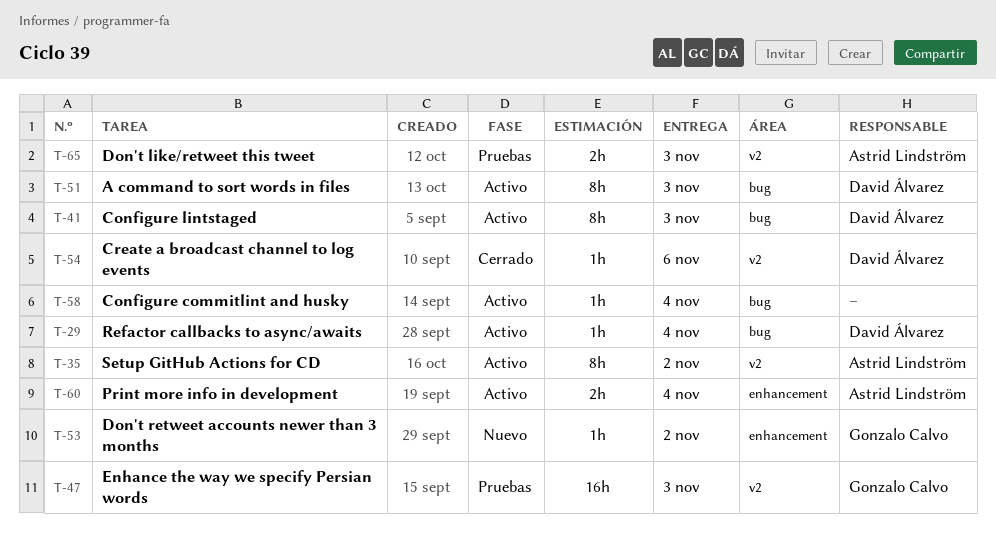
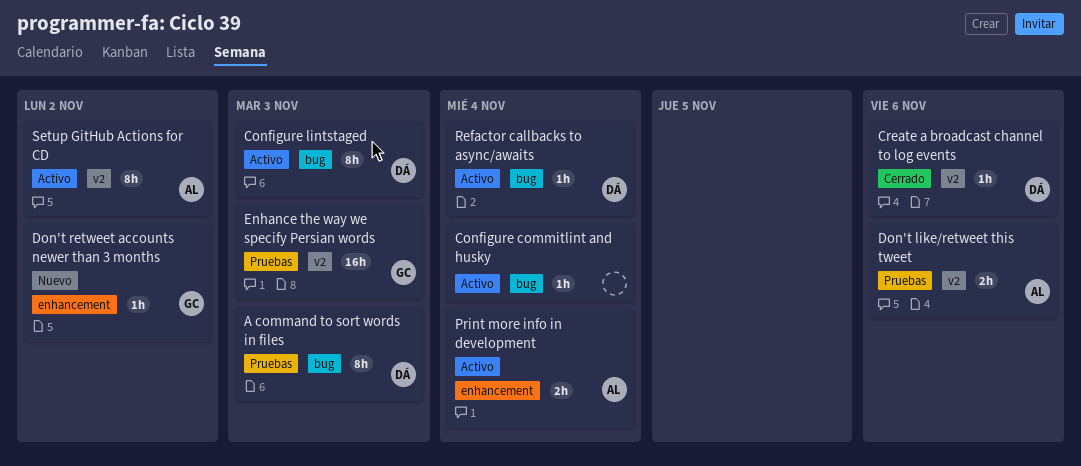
A command to sort words in files, status: Activo -> Pruebas
Don't like/retweet this tweet, due: Nov 3 -> Nov 6

